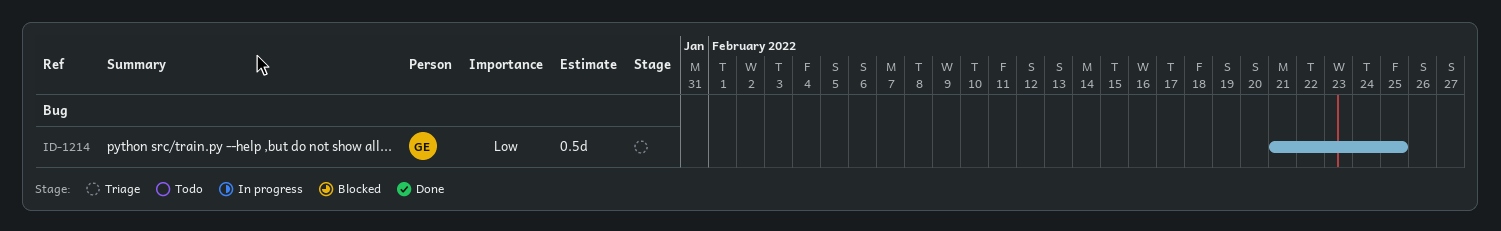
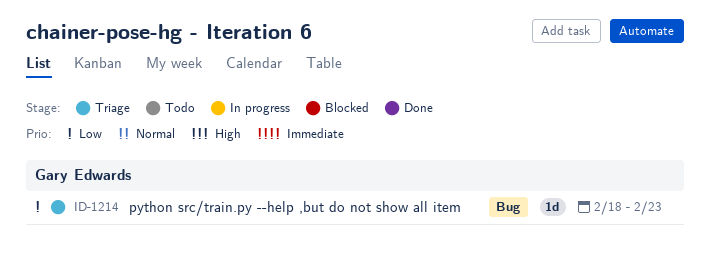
ID-1214, estimate: 0.5d -> 1d
ID-1214, start: Feb 21 -> Feb 18
ID-1214, due: Feb 25 -> Feb 23

